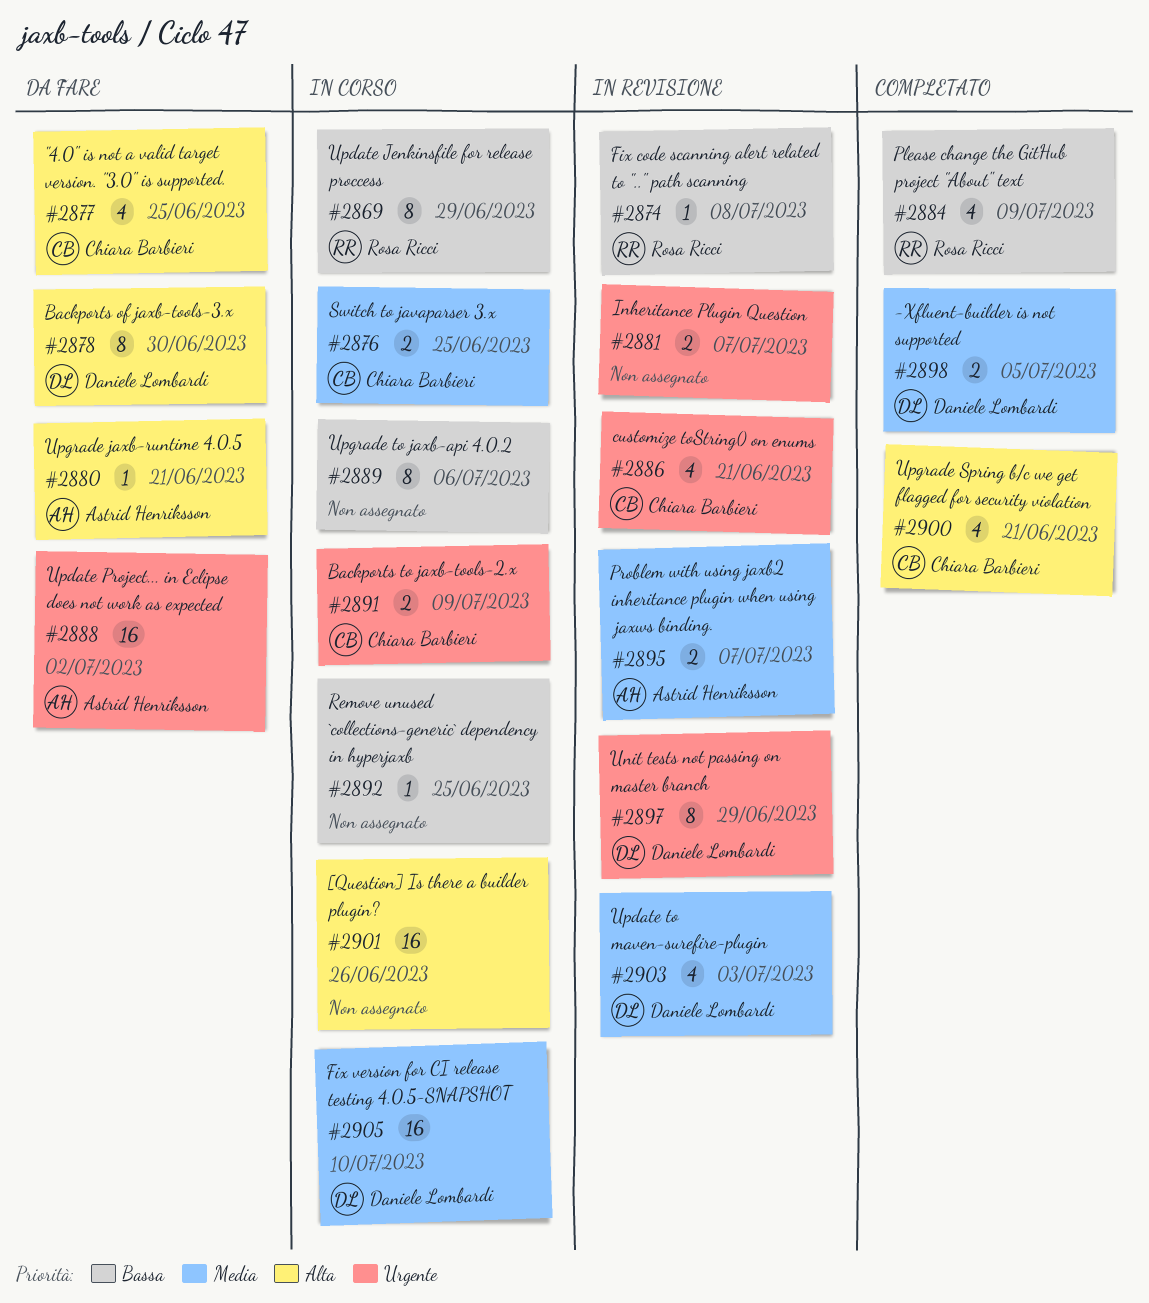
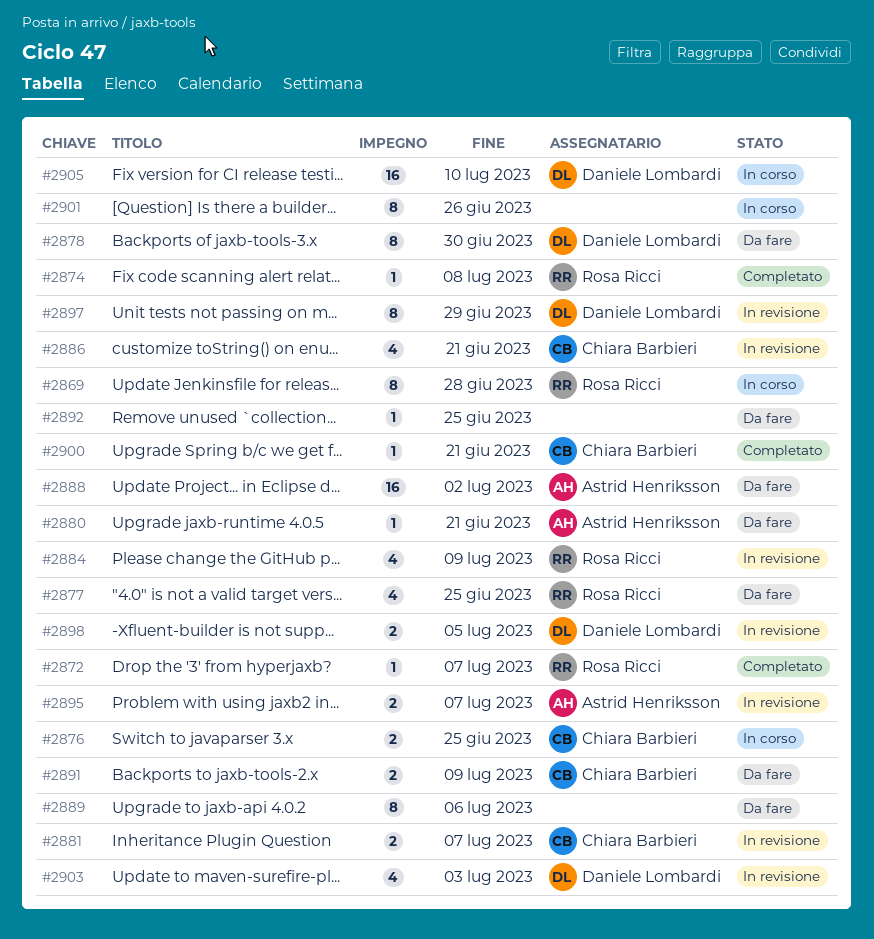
#2869, due: Jun 29 -> Jun 28
#2872: none -> present
#2874, status: In revisione -> Completato
#2877, owner: Chiara Barbieri -> Rosa Ricci
#2881, owner: none -> Chiara Barbieri
#2884, status: Completato -> In revisione
#2889, status: In corso -> Da fare
#2891, status: In corso -> Da fare
#2892, status: In corso -> Da fare
#2898, status: Completato -> In revisione
#2900, estimate: 4 -> 1
#2901, estimate: 16 -> 8

